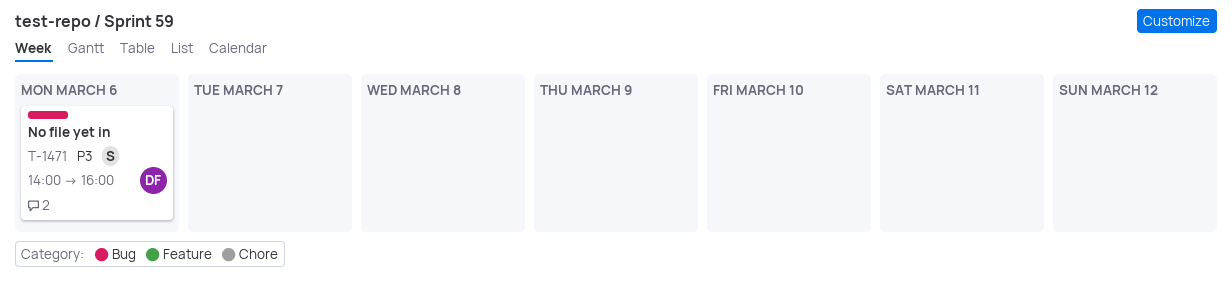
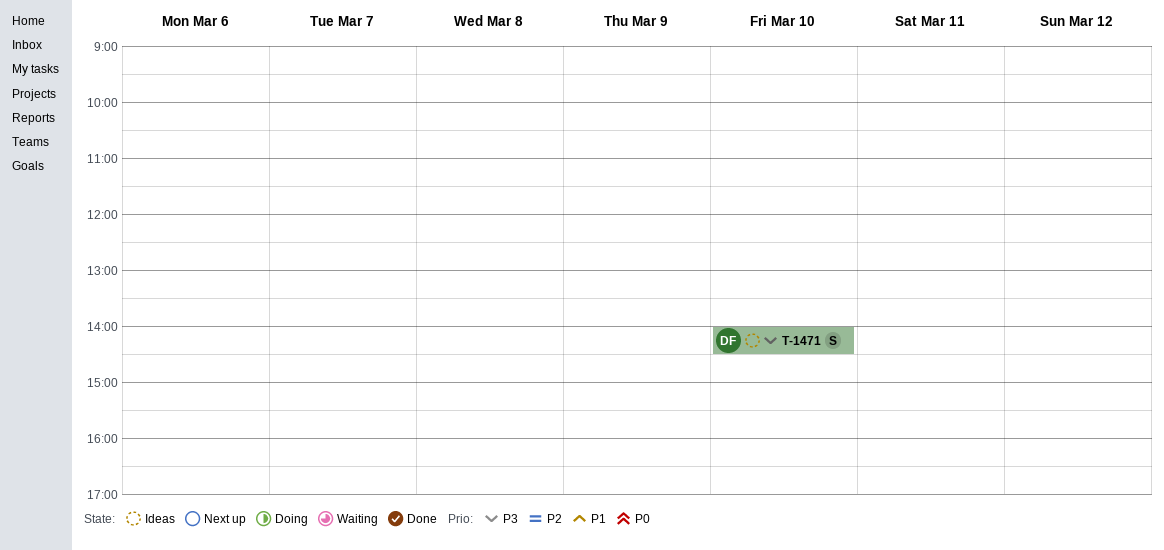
T-1471, day: Mar 6 -> Mar 10
T-1471, ends: 16:00 -> 14:30

